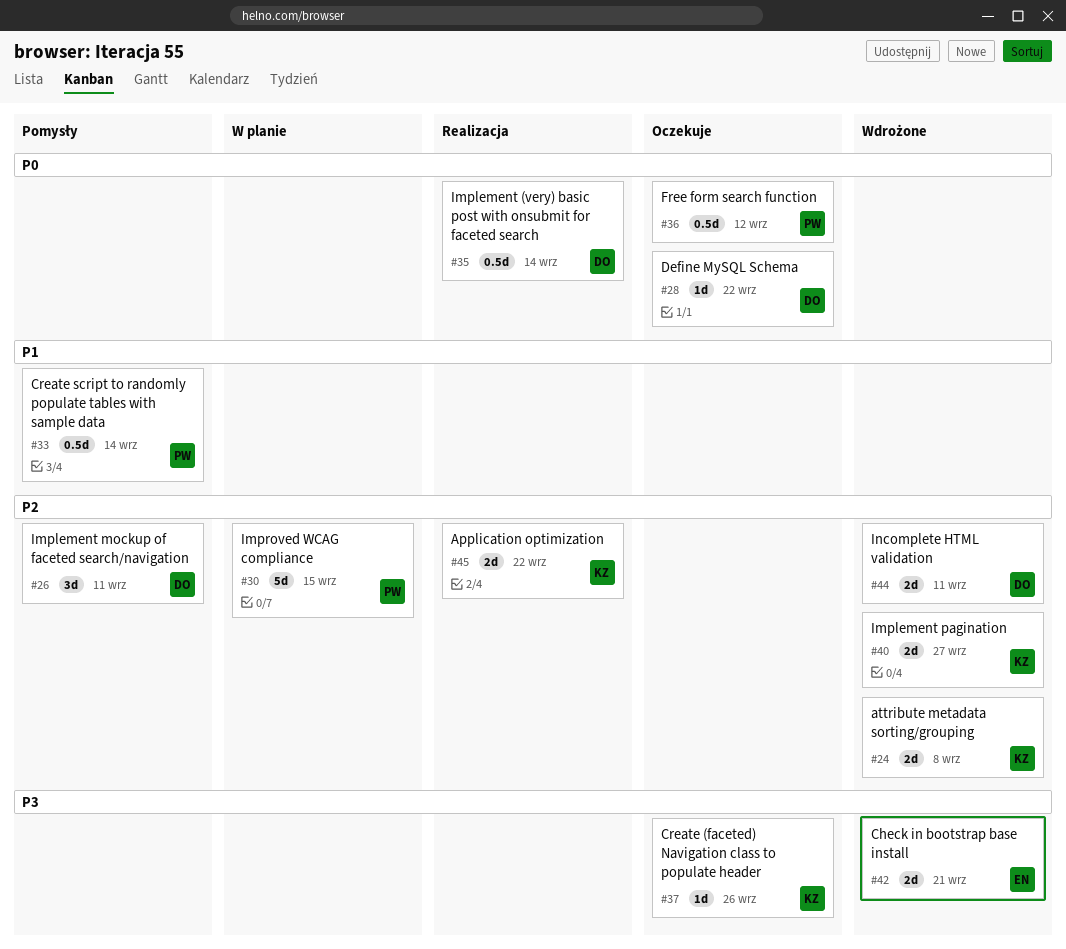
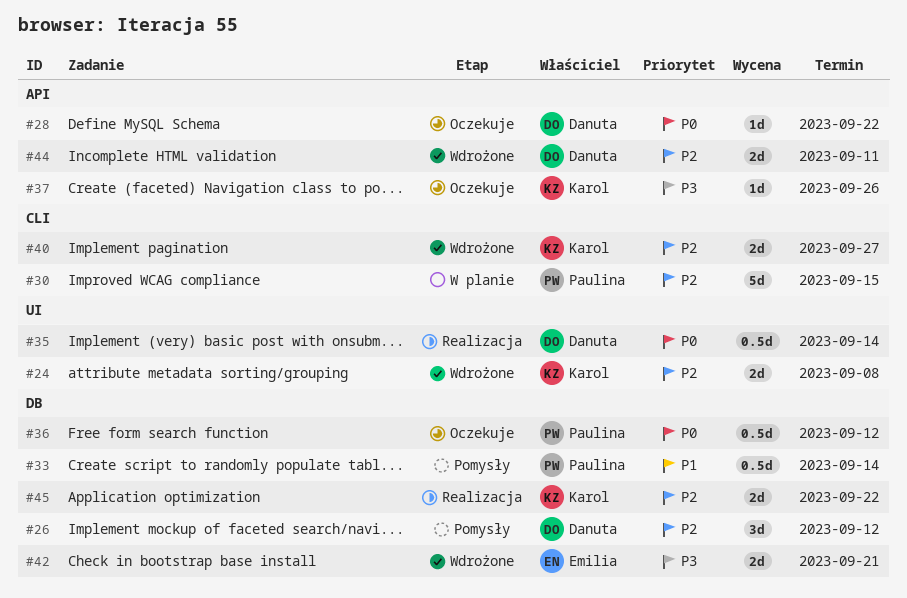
#26, due: Sep 11 -> Sep 12

